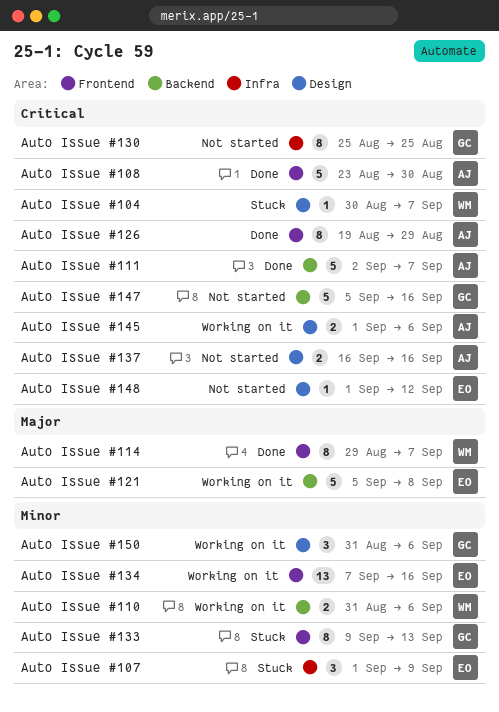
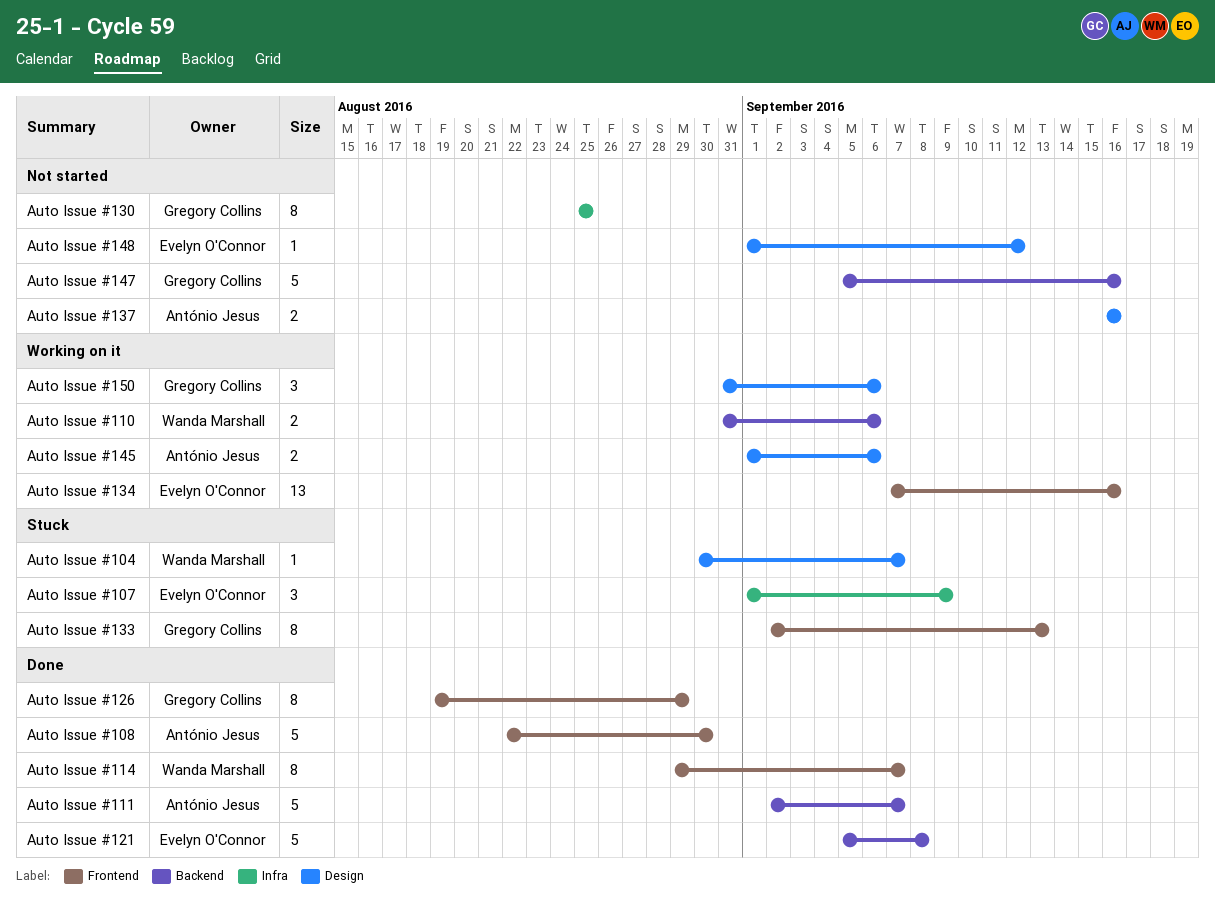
Auto Issue #108, start: Aug 23 -> Aug 22
Auto Issue #121, status: Working on it -> Done
Auto Issue #126, owner: António Jesus -> Gregory Collins
Auto Issue #133, start: Sep 9 -> Sep 2

